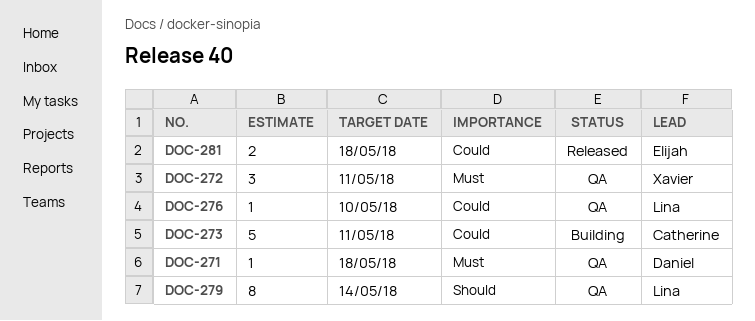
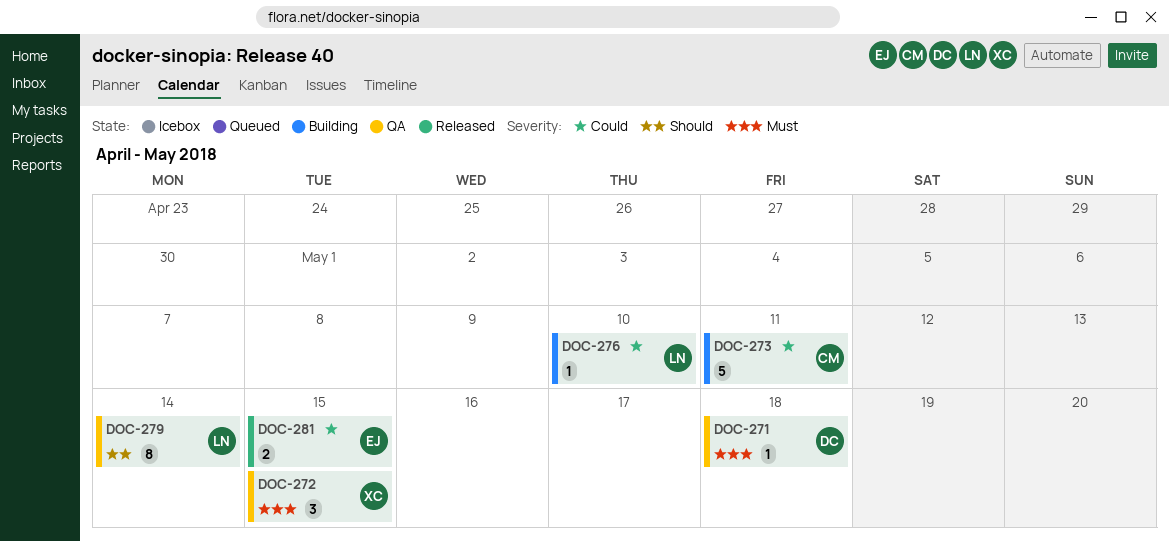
DOC-272, due: May 11 -> May 15
DOC-276, status: QA -> Building
DOC-281, due: May 18 -> May 15

